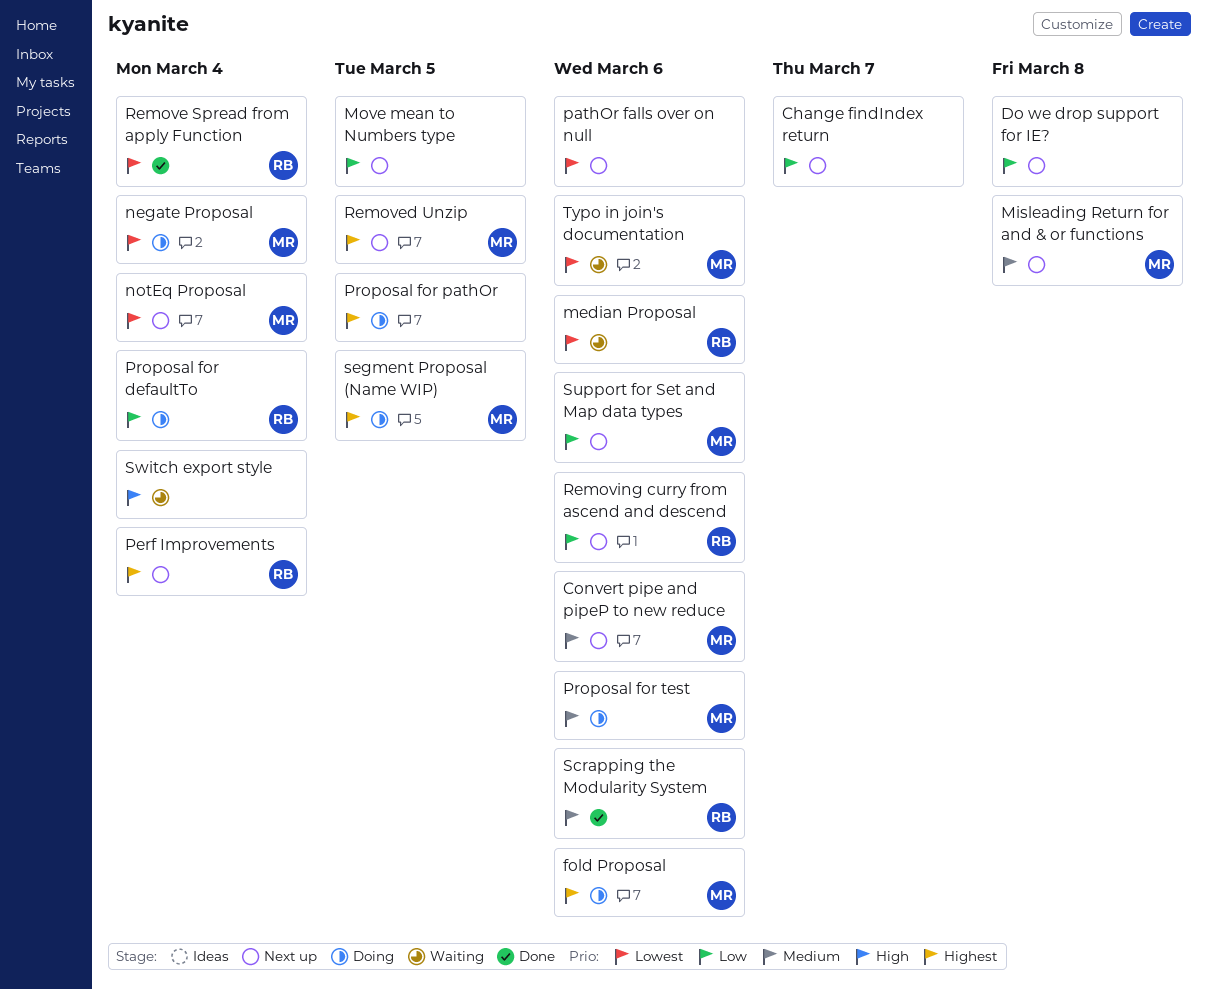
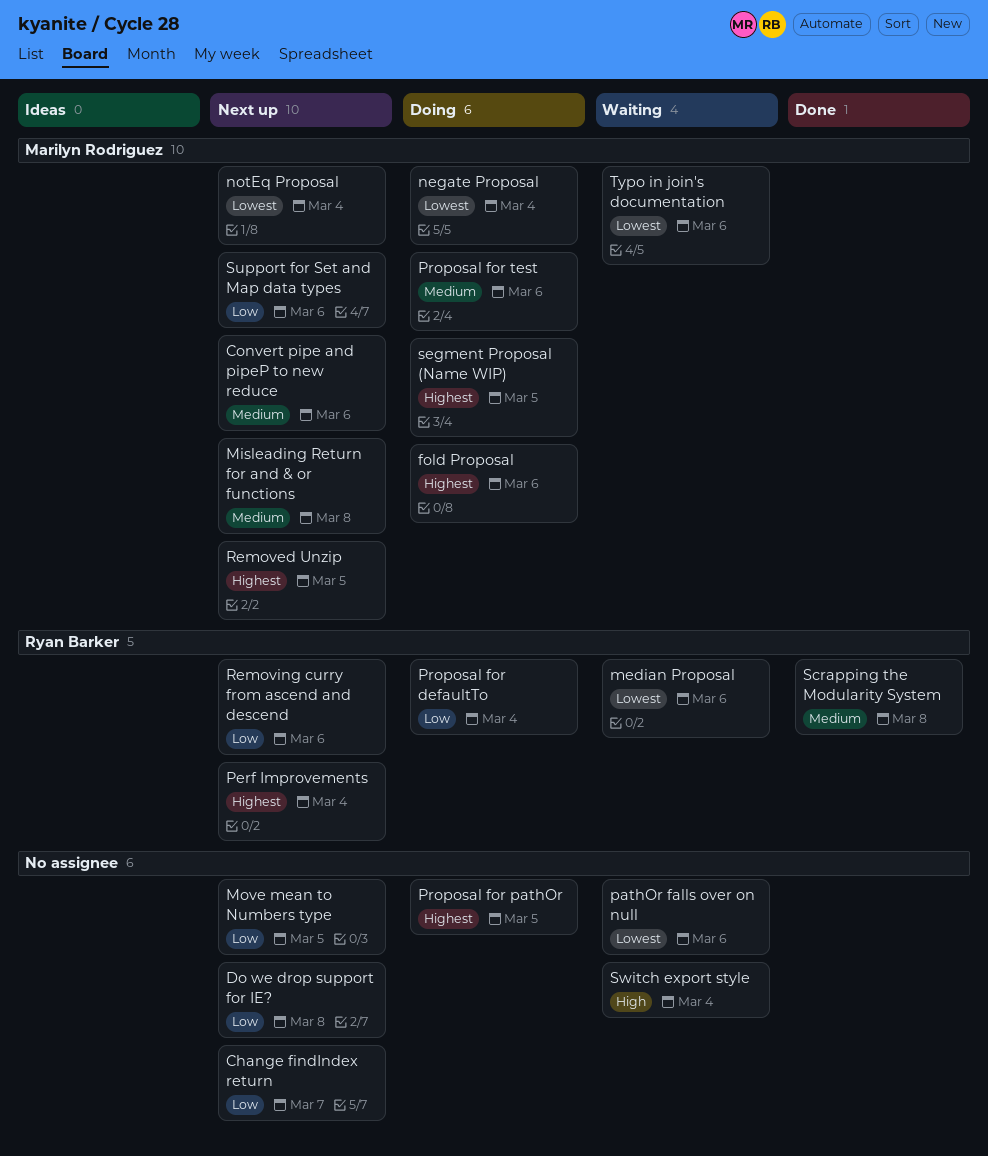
pathOr falls over on null, status: Next up -> Waiting
Remove Spread from apply Function: present -> none
Scrapping the Modularity System, due: Mar 6 -> Mar 8

